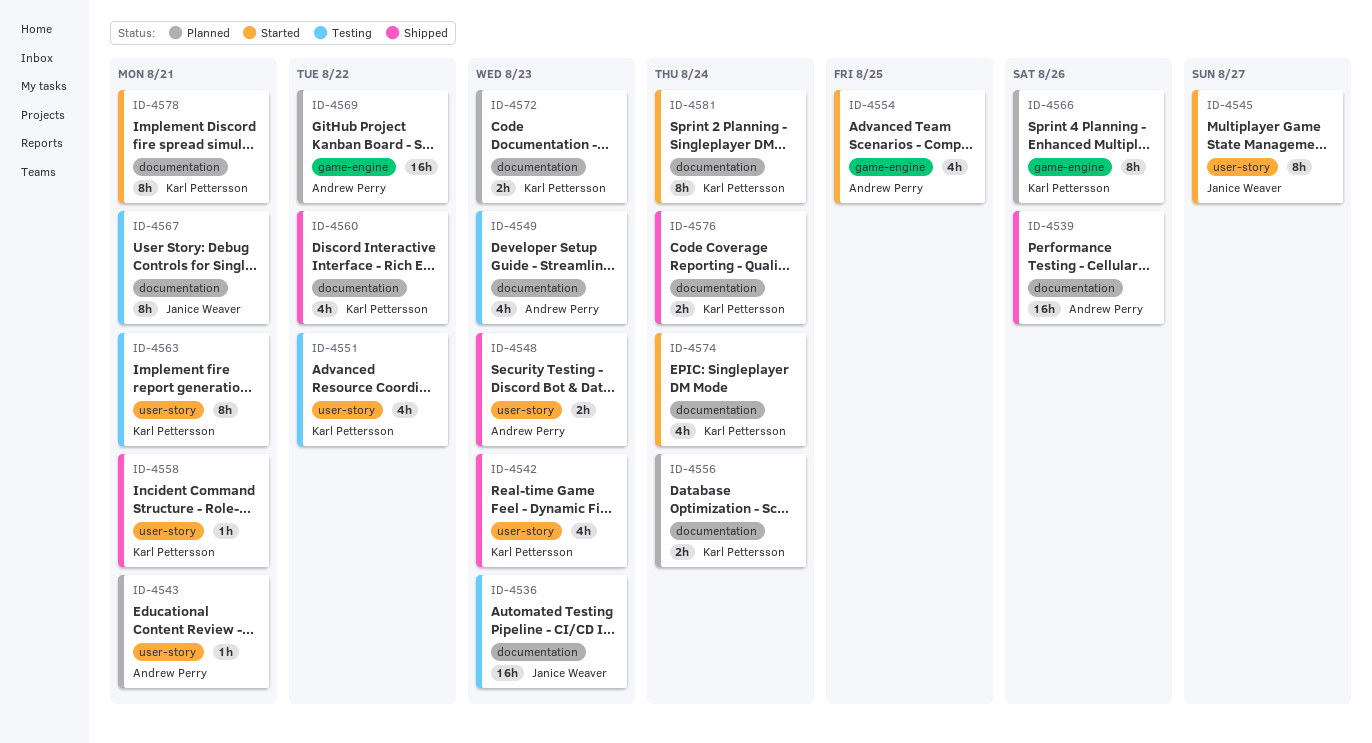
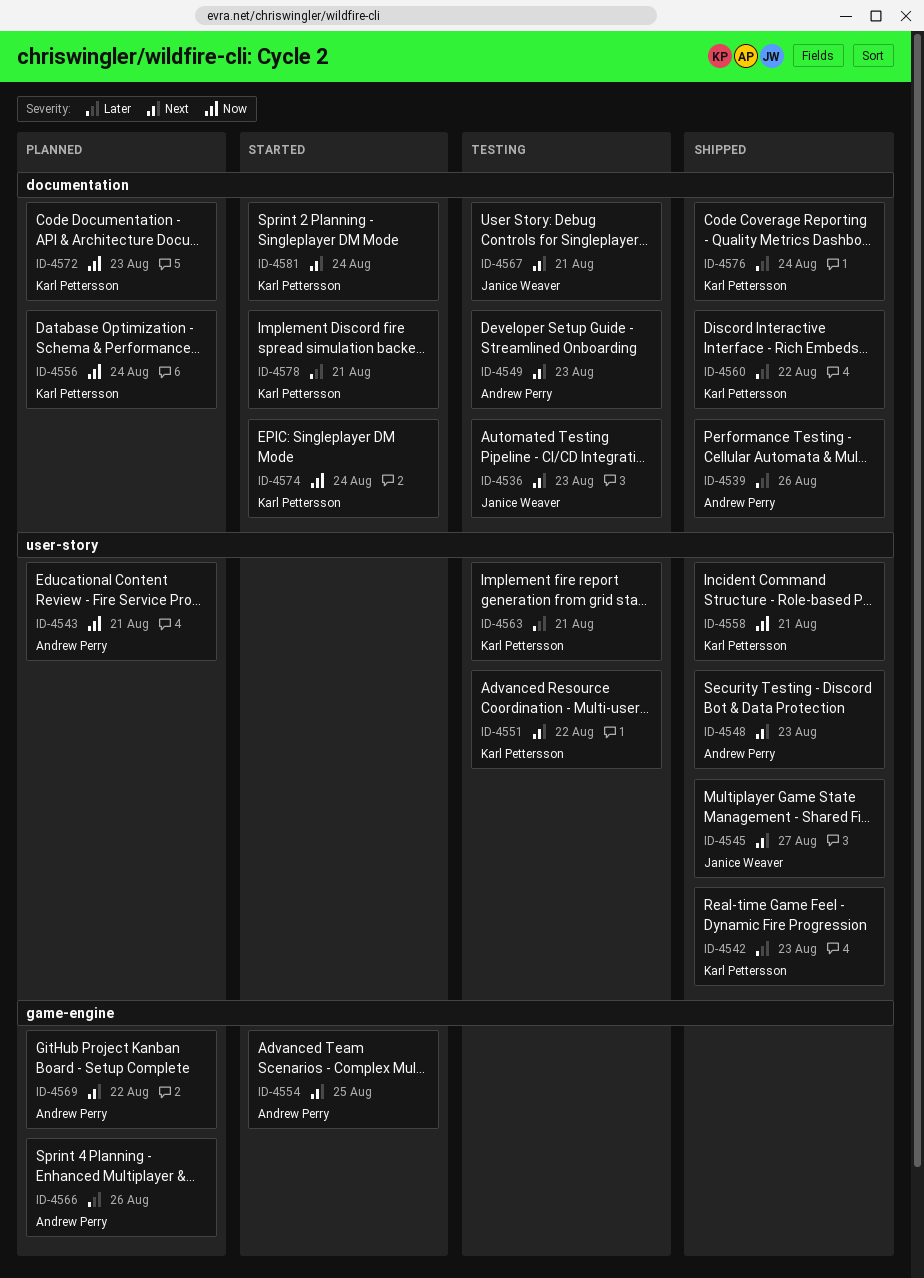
ID-4545, status: Started -> Shipped
ID-4566, owner: Karl Pettersson -> Andrew Perry

